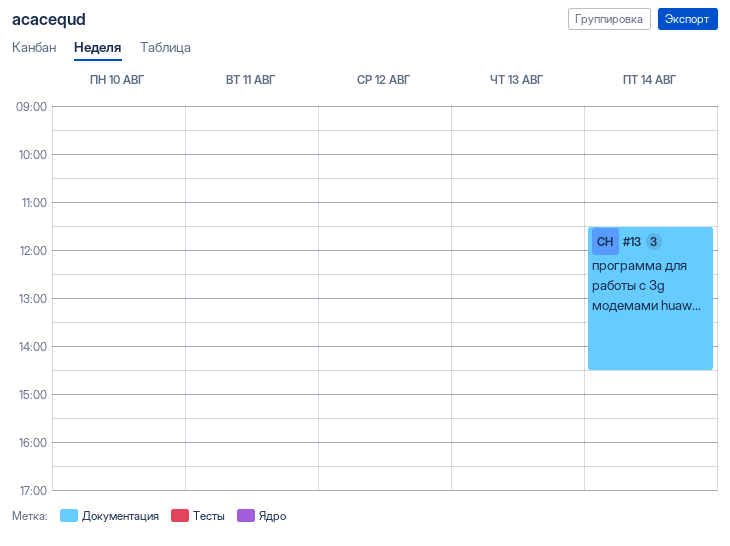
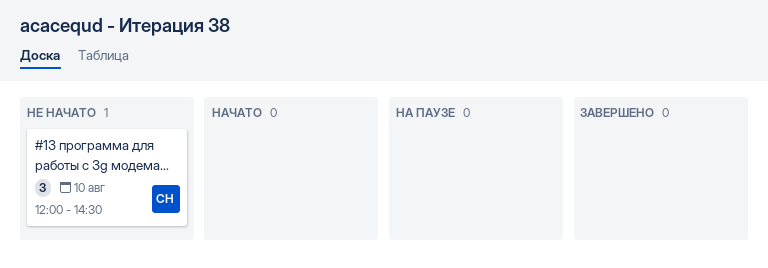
#13, day: Aug 14 -> Aug 10
#13, begins: 11:30 -> 12:00

